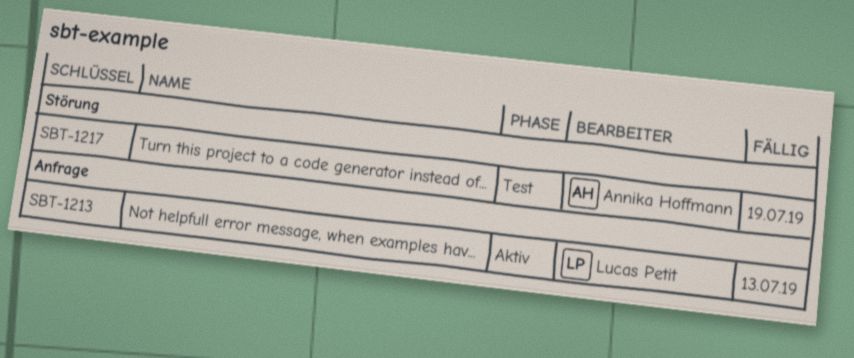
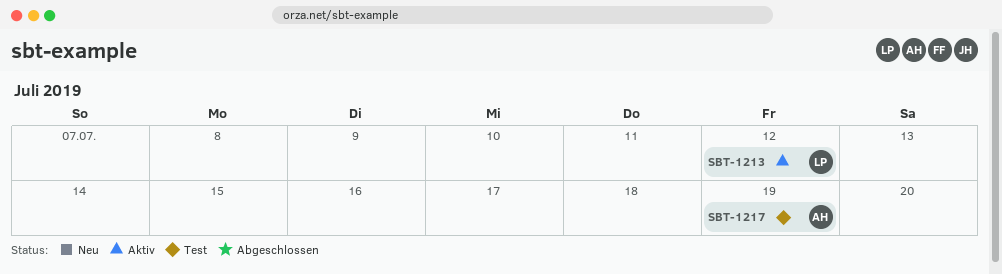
SBT-1213, due: Jul 13 -> Jul 12

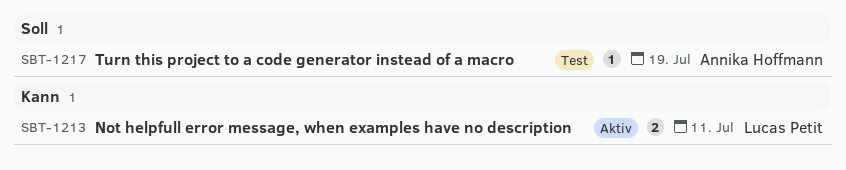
SBT-1213, due: Jul 12 -> Jul 11

